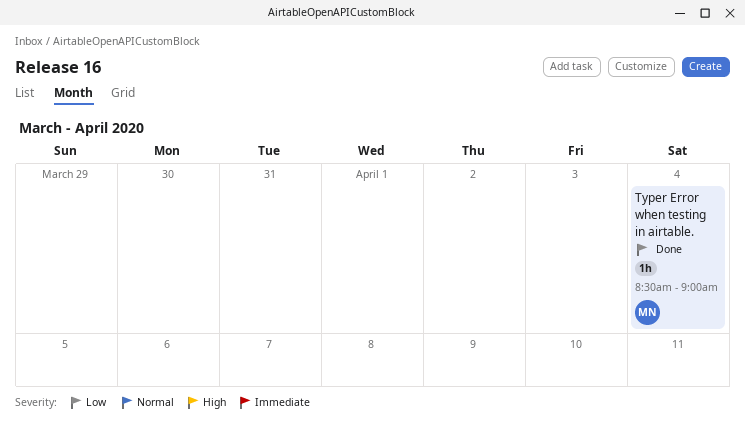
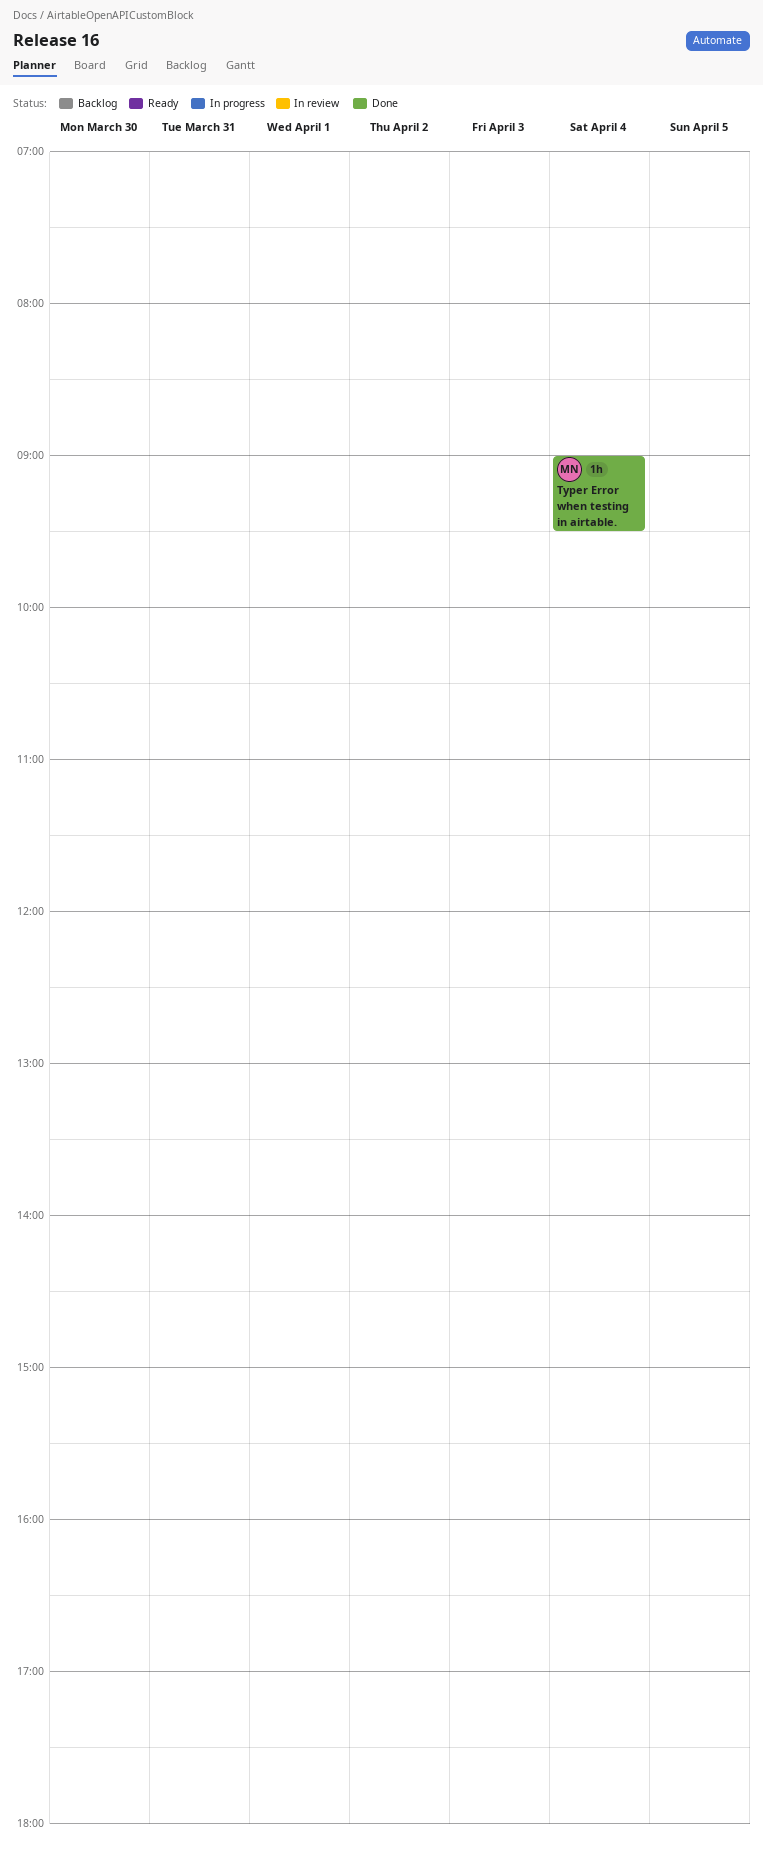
Typer Error when testing in airtable., begins: 08:30 -> 09:00
Typer Error when testing in airtable., ends: 09:00 -> 09:30

